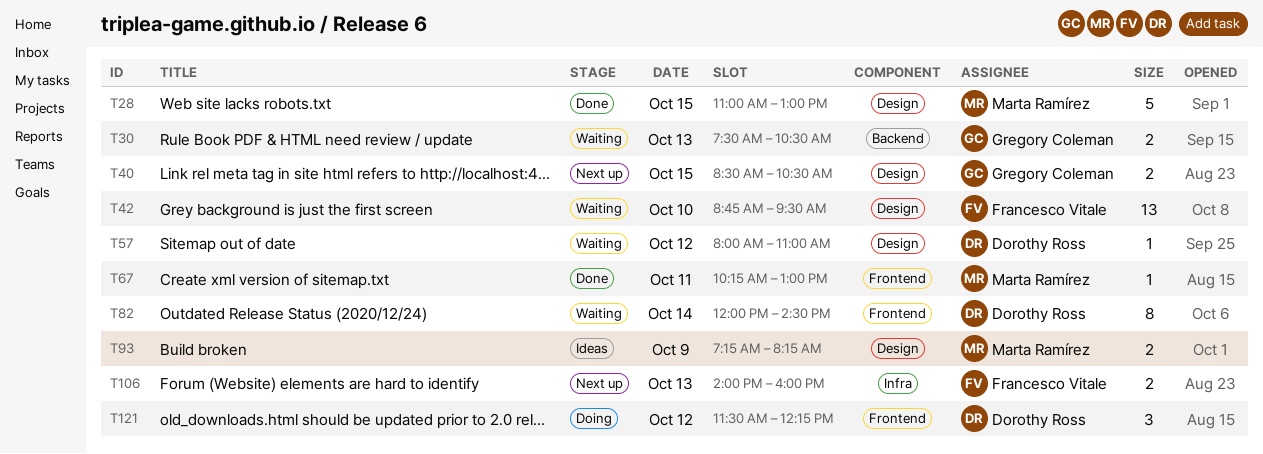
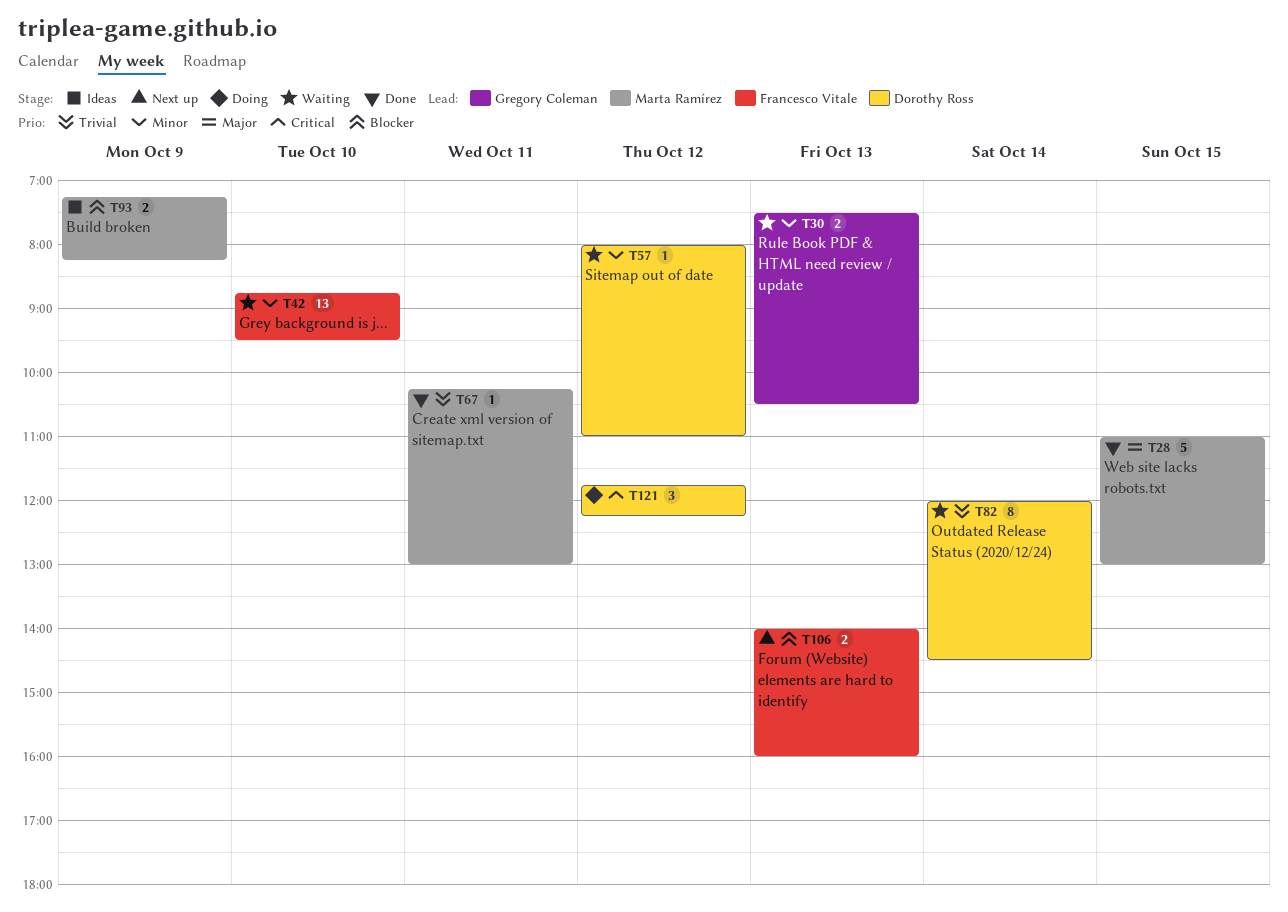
T40: present -> none
T121, begins: 11:30 -> 11:45

